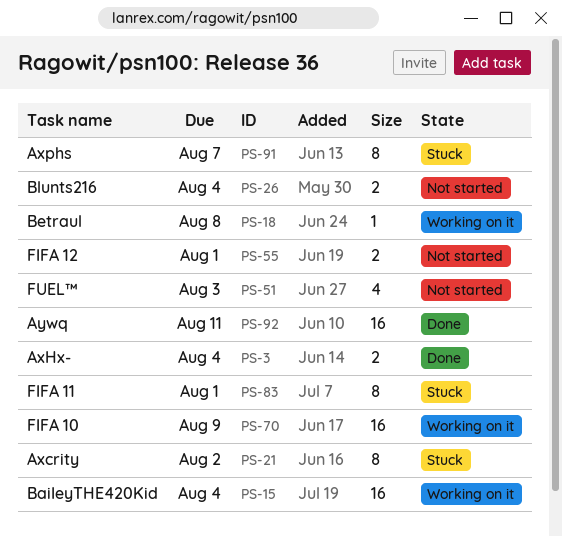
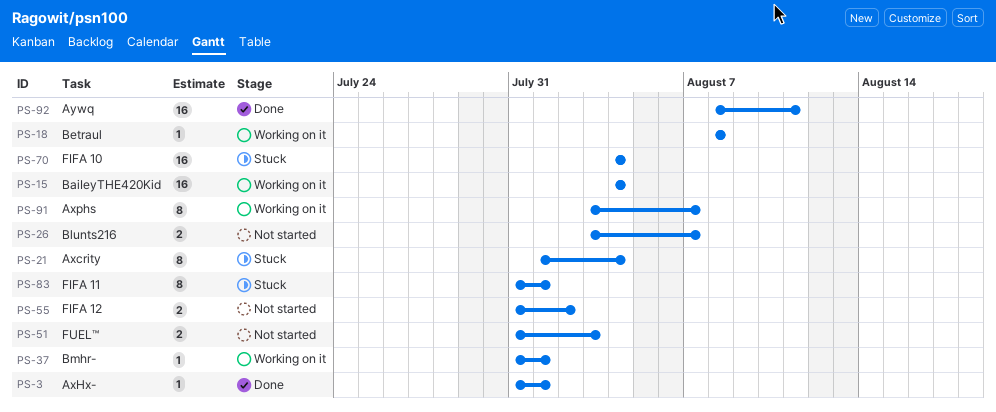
PS-3, estimate: 2 -> 1
PS-3, due: Aug 4 -> Aug 1
PS-21, due: Aug 2 -> Aug 4
PS-26, due: Aug 4 -> Aug 7
PS-37: none -> present
PS-51, estimate: 4 -> 2
PS-55, due: Aug 1 -> Aug 2
PS-70, status: Working on it -> Stuck
PS-70, due: Aug 9 -> Aug 4
PS-91, status: Stuck -> Working on it

